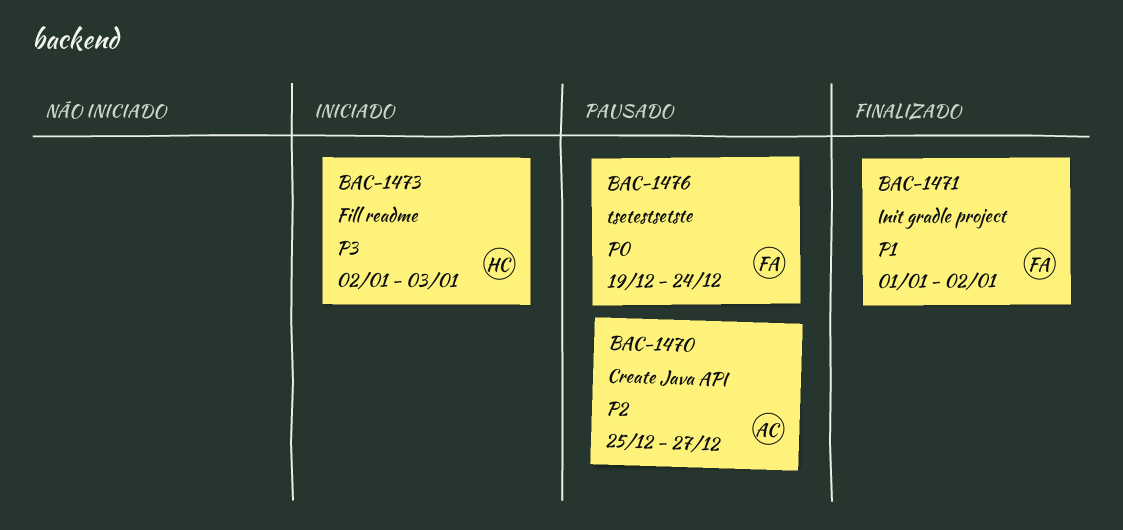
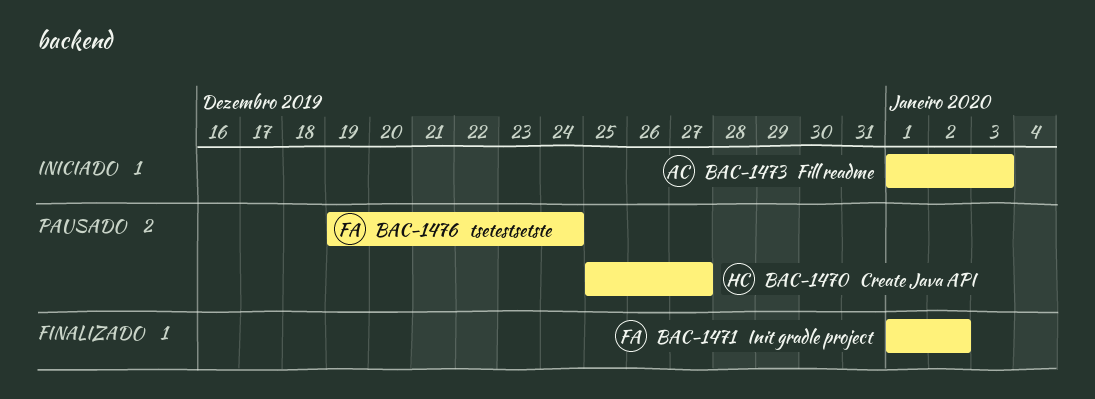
BAC-1470, owner: AC -> HC
BAC-1473, owner: HC -> AC
BAC-1473, start: Jan 2 -> Jan 1

